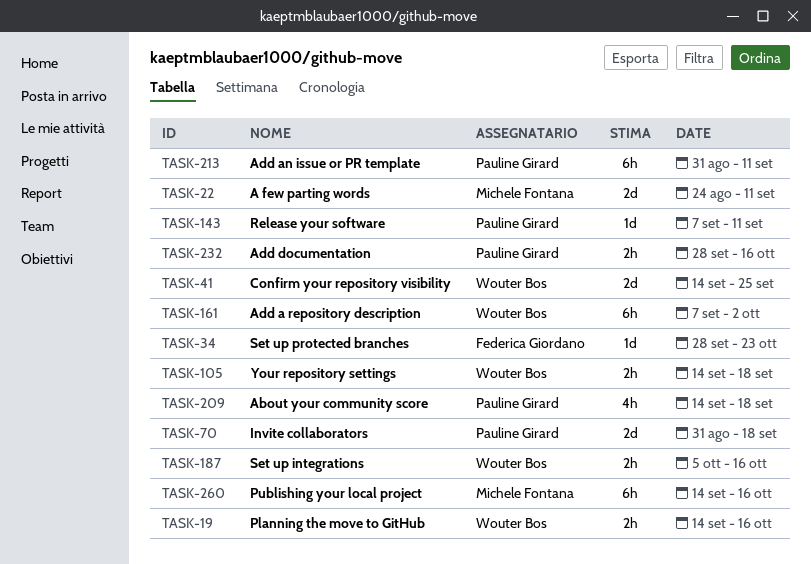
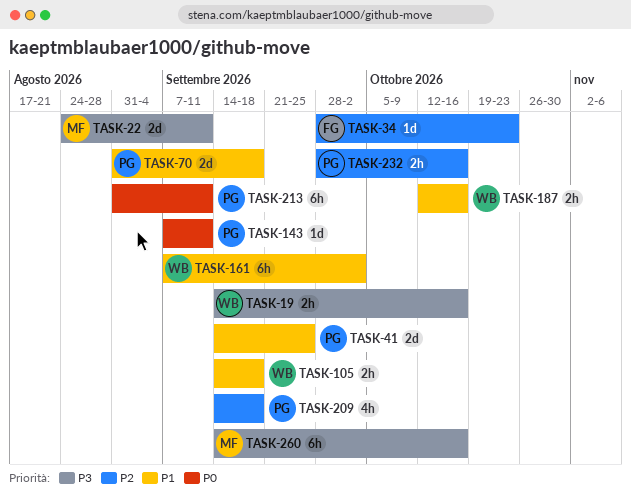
TASK-41, owner: Wouter Bos -> Pauline Girard
TASK-187, start: Oct 5 -> Oct 12

